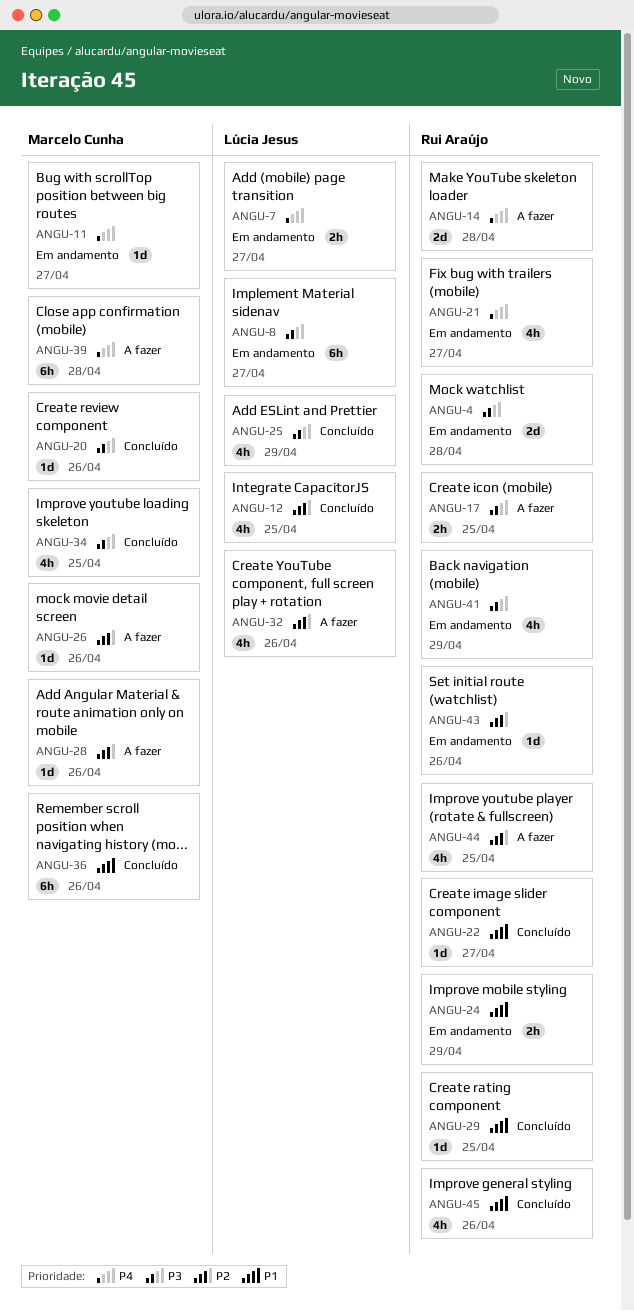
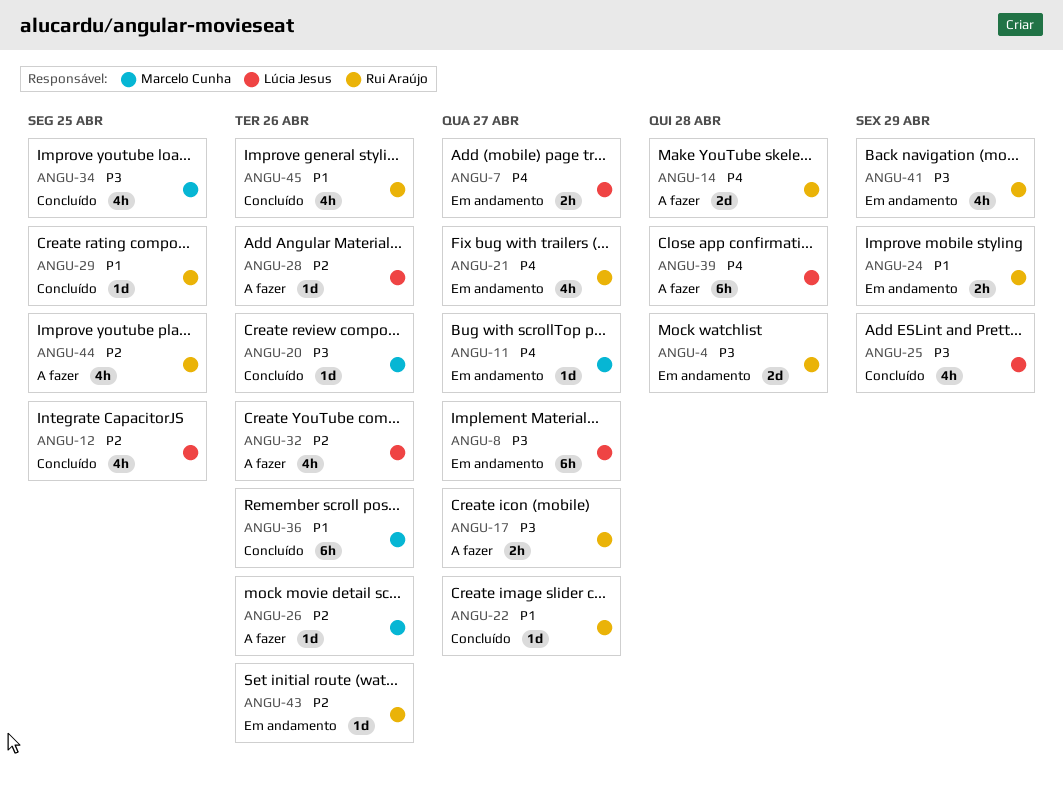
ANGU-17, due: Apr 25 -> Apr 27
ANGU-28, owner: Marcelo Cunha -> Lúcia Jesus
ANGU-39, owner: Marcelo Cunha -> Lúcia Jesus

